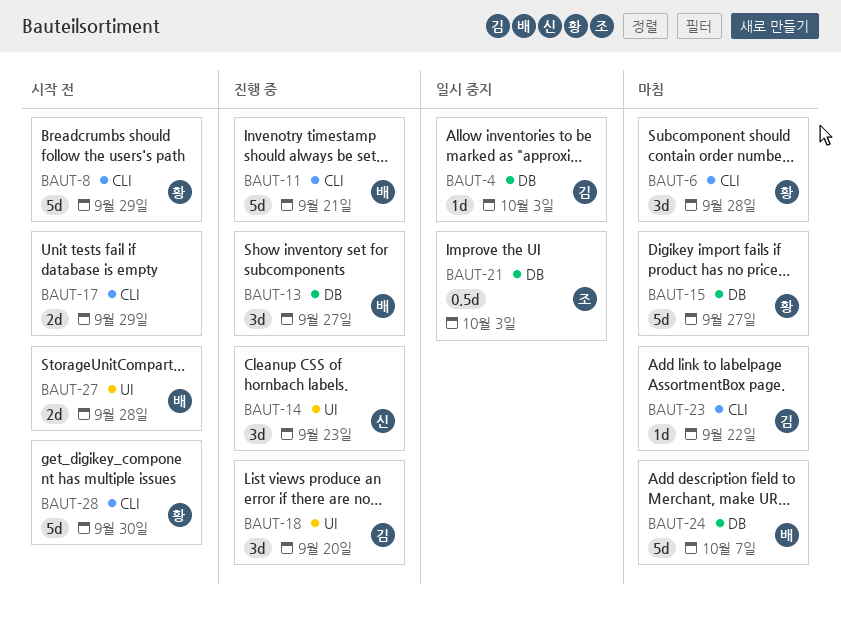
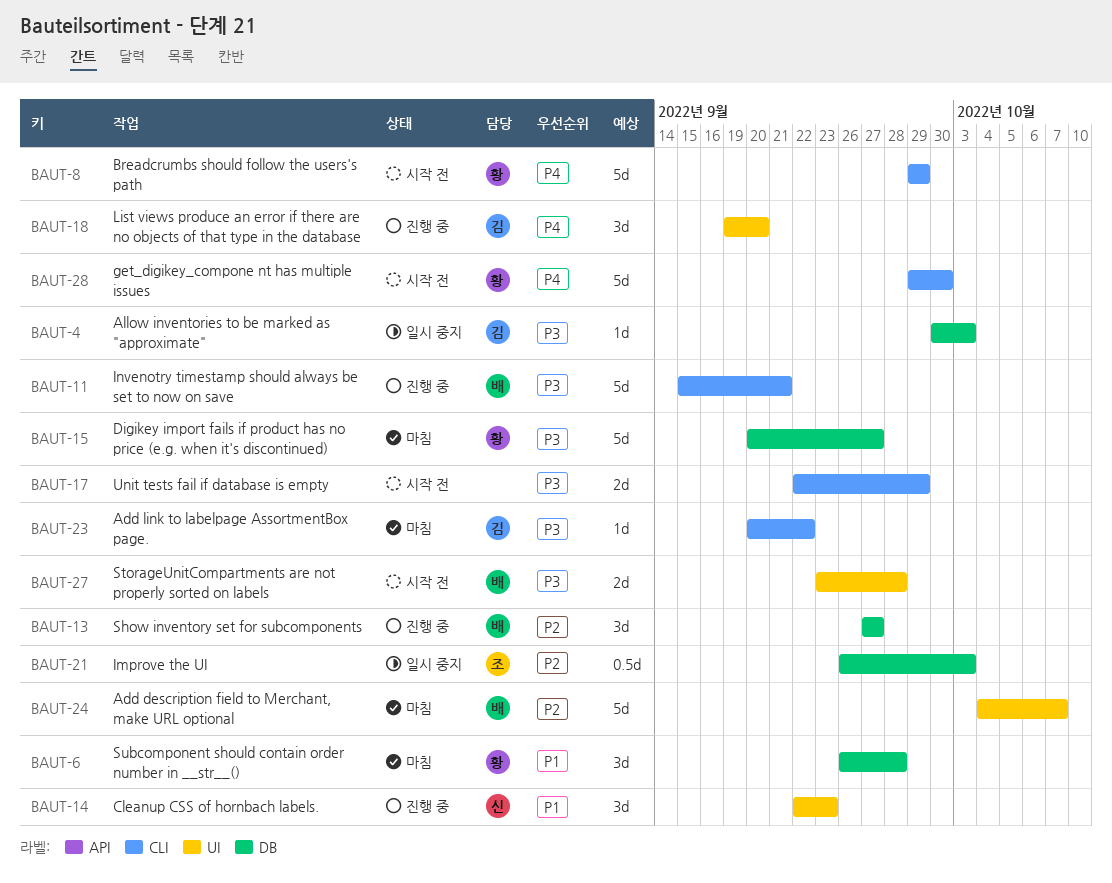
BAUT-6, label: CLI -> DB
BAUT-24, label: DB -> UI

